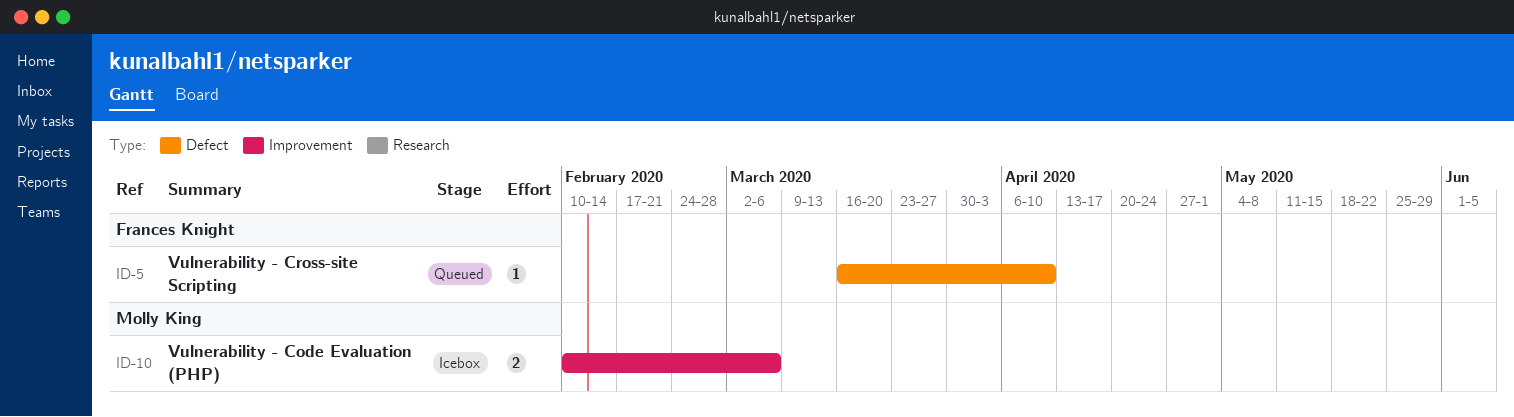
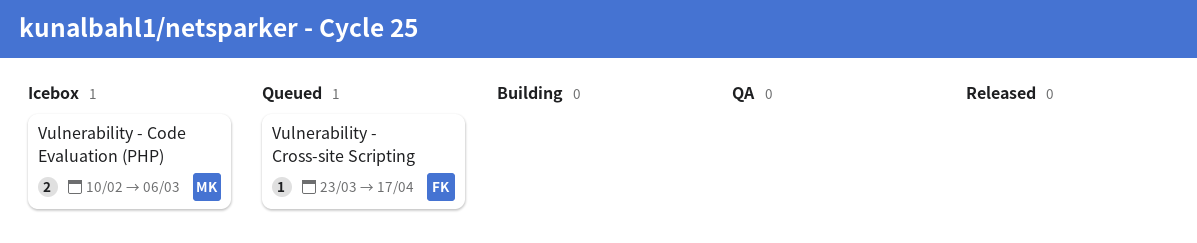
Vulnerability - Cross-site Scripting, start: Mar 16 -> Mar 23
Vulnerability - Cross-site Scripting, due: Apr 10 -> Apr 17

